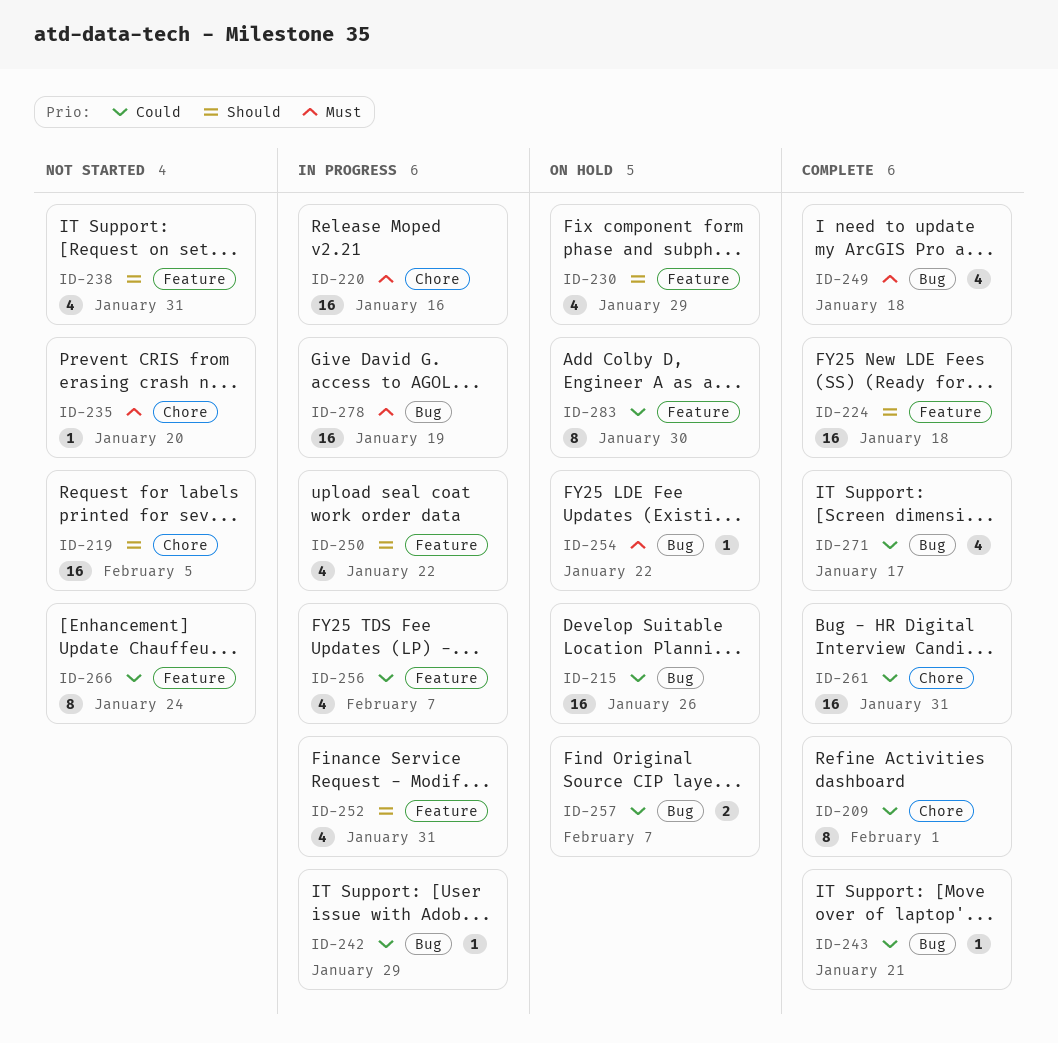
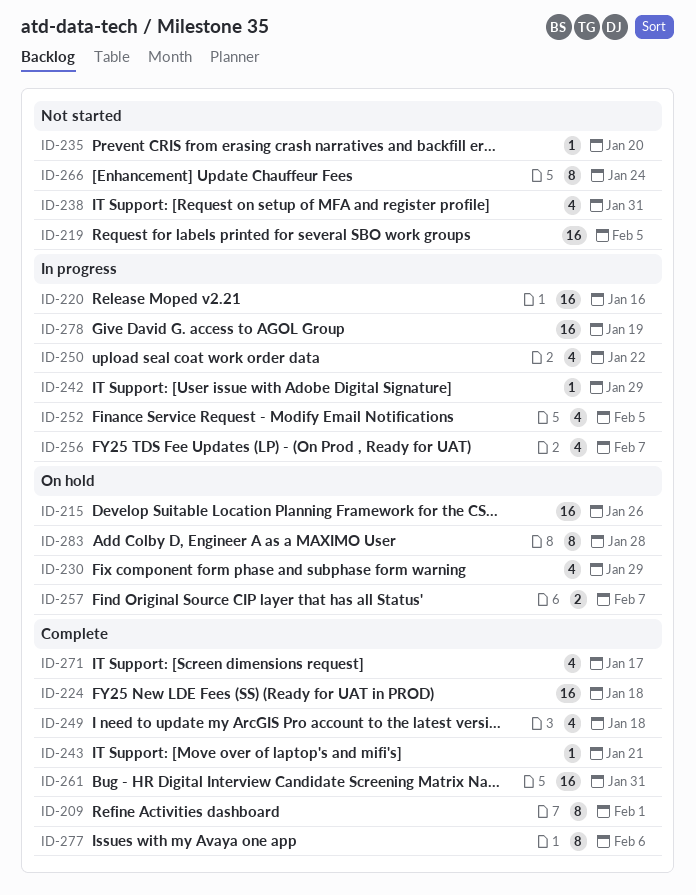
ID-252, due: Jan 31 -> Feb 5
ID-254: present -> none
ID-277: none -> present
ID-283, due: Jan 30 -> Jan 28

